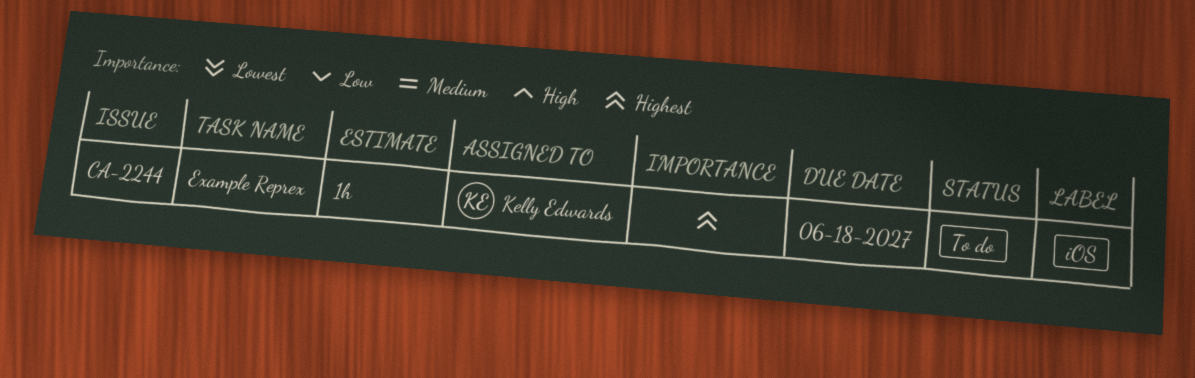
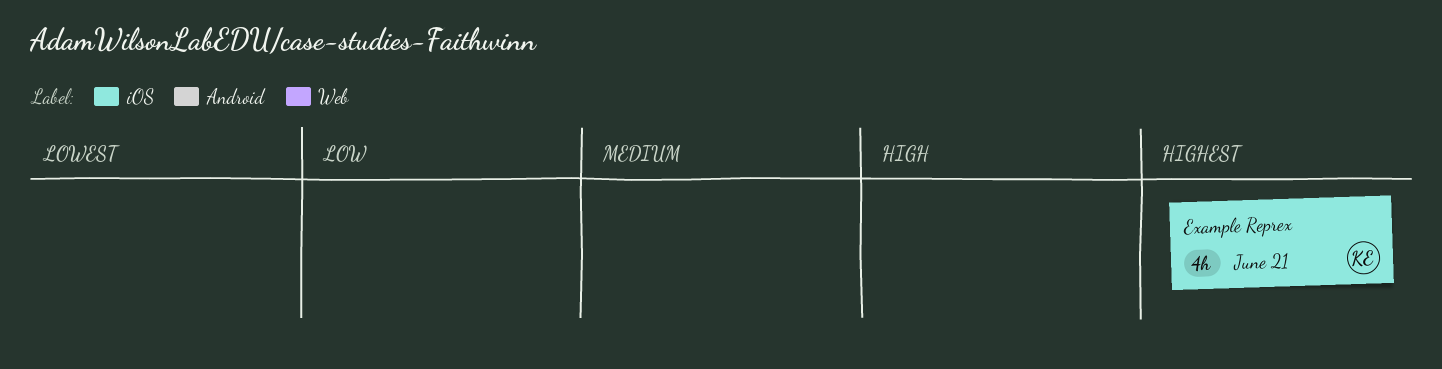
Example Reprex, estimate: 1h -> 4h
Example Reprex, due: Jun 18 -> Jun 21

